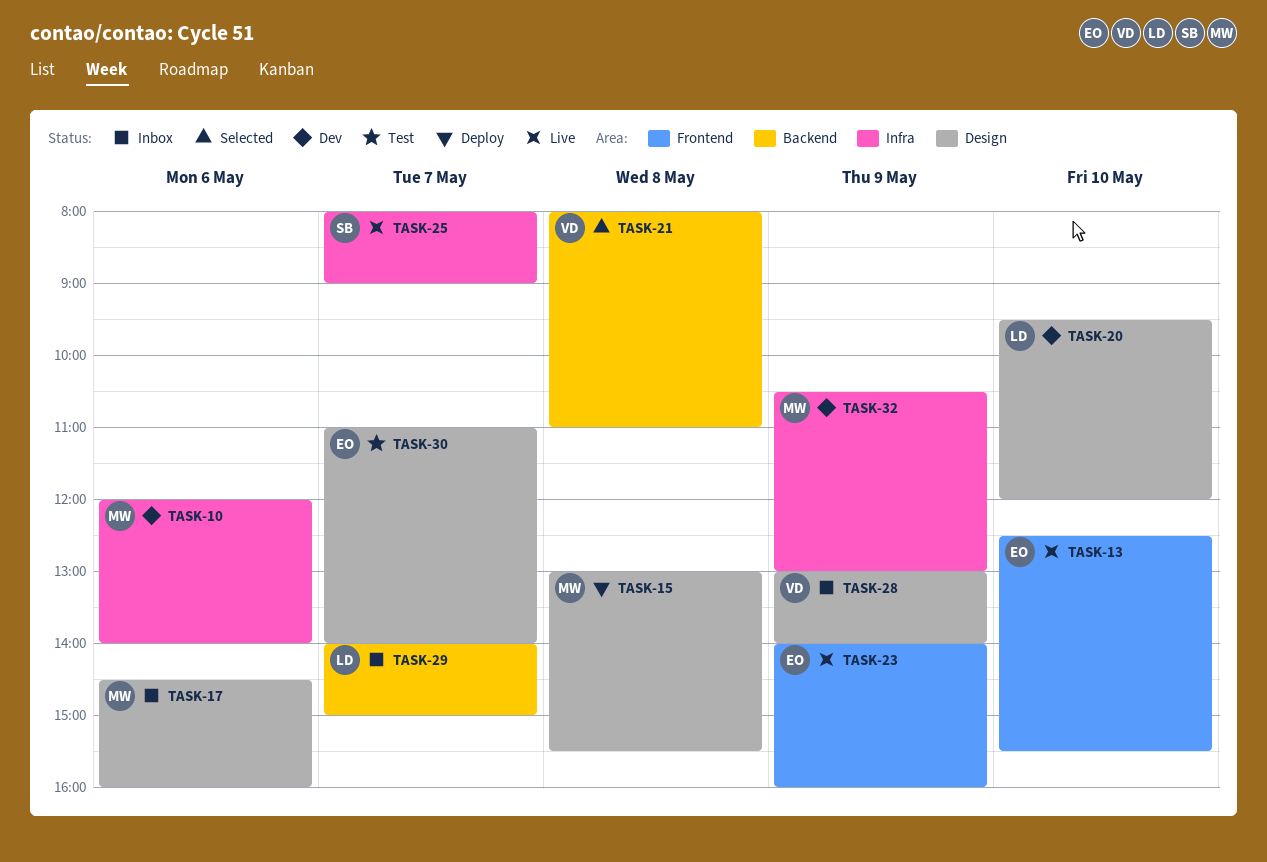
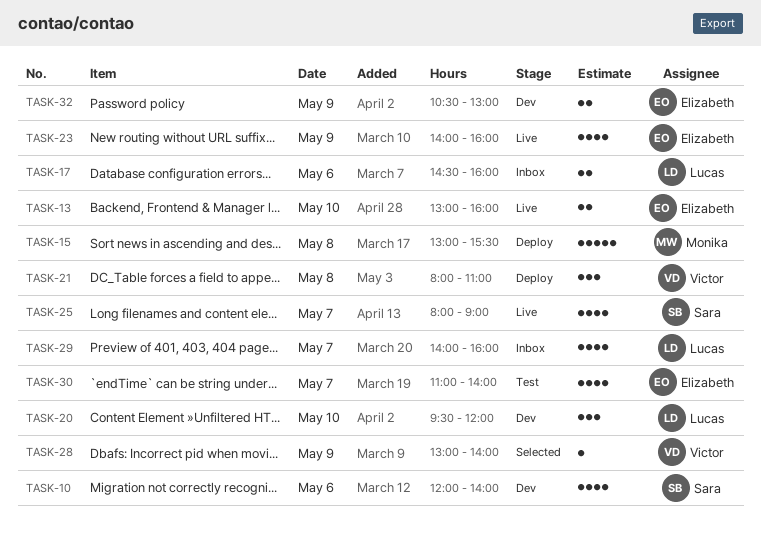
TASK-10, owner: Monika -> Sara
TASK-13, begins: 12:30 -> 13:00
TASK-13, ends: 15:30 -> 16:00
TASK-17, owner: Monika -> Lucas
TASK-21, status: Selected -> Deploy
TASK-28, status: Inbox -> Selected
TASK-29, ends: 15:00 -> 16:00
TASK-32, owner: Monika -> Elizabeth

